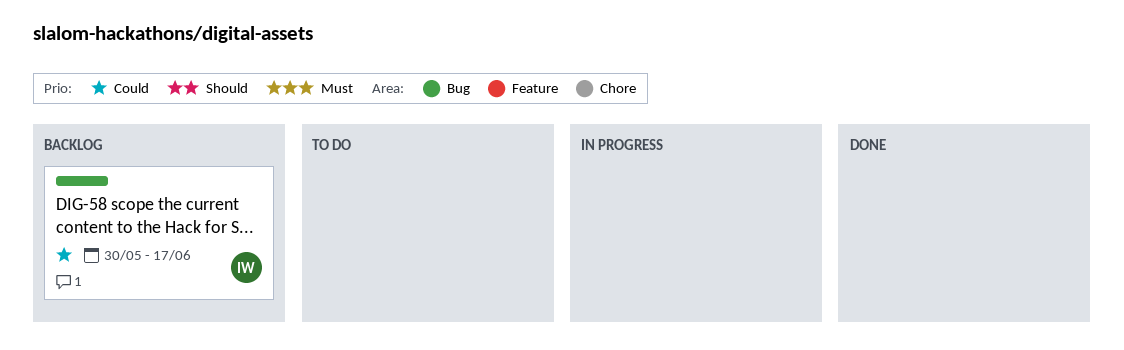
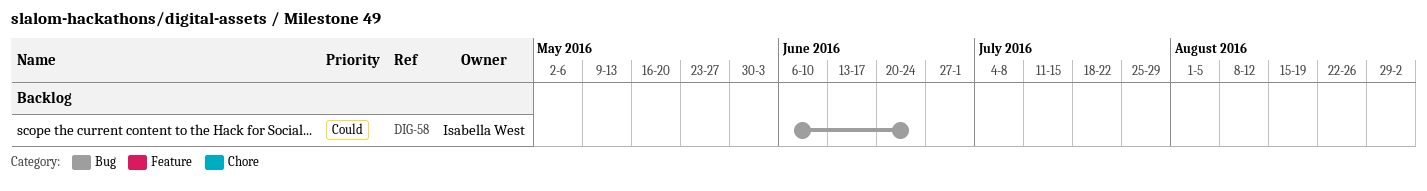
DIG-58, start: May 30 -> Jun 6
DIG-58, due: Jun 17 -> Jun 24

